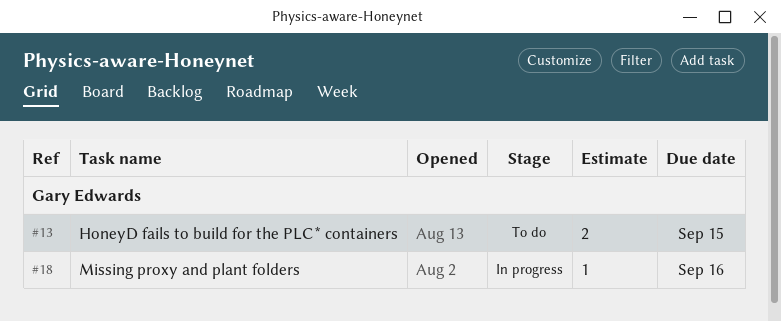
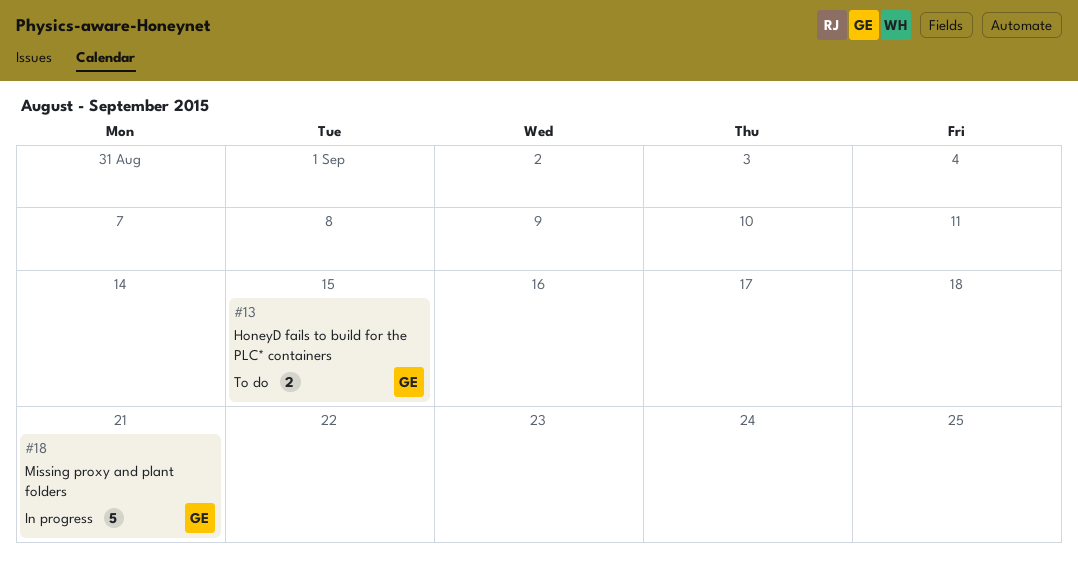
#18, estimate: 1 -> 5
#18, due: Sep 16 -> Sep 21

